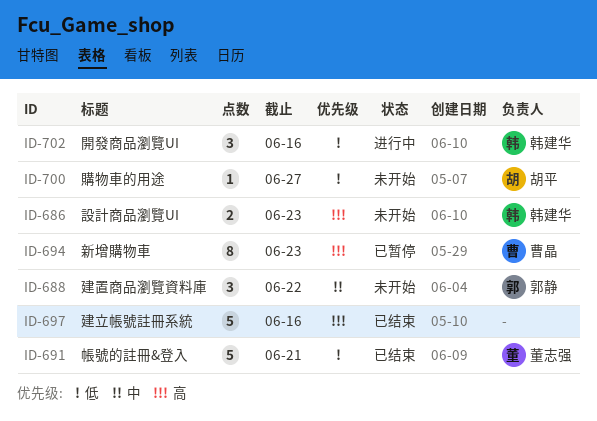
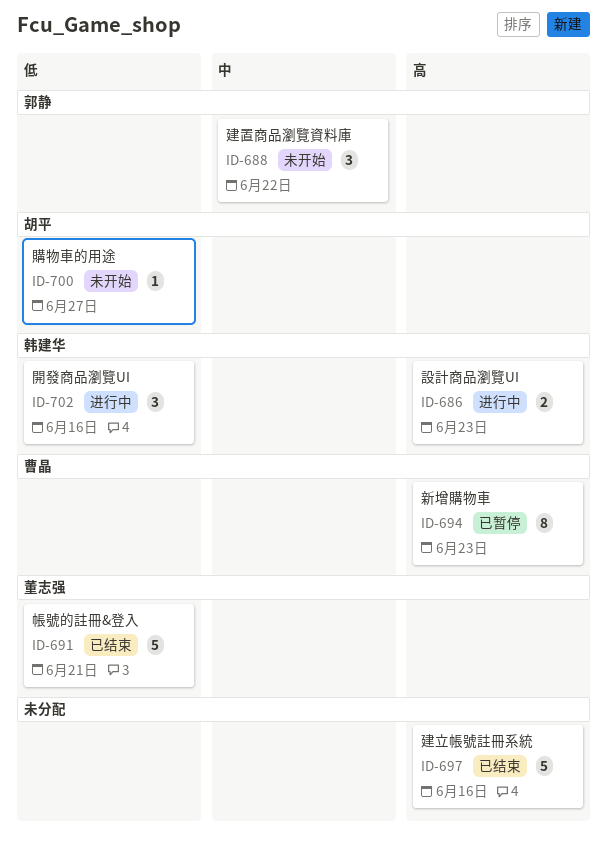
ID-686, status: 未开始 -> 进行中

